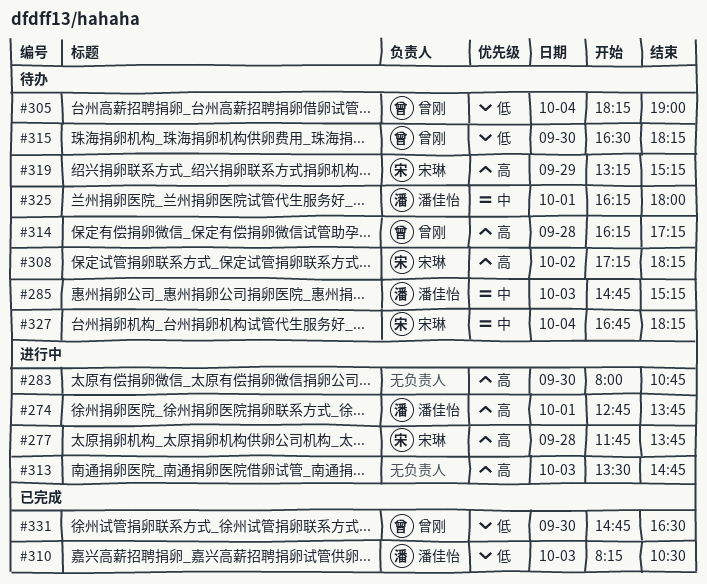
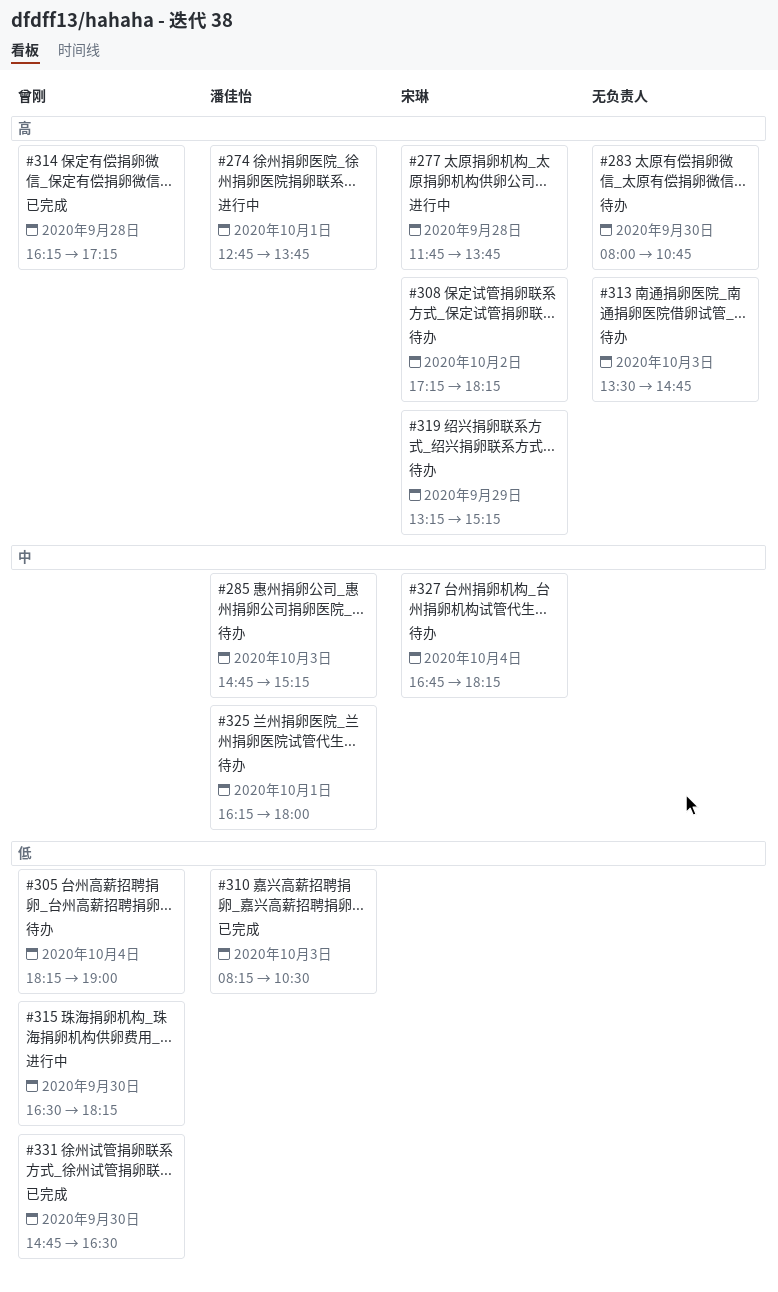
#283, status: 进行中 -> 待办
#313, status: 进行中 -> 待办
#314, status: 待办 -> 已完成
#315, status: 待办 -> 进行中

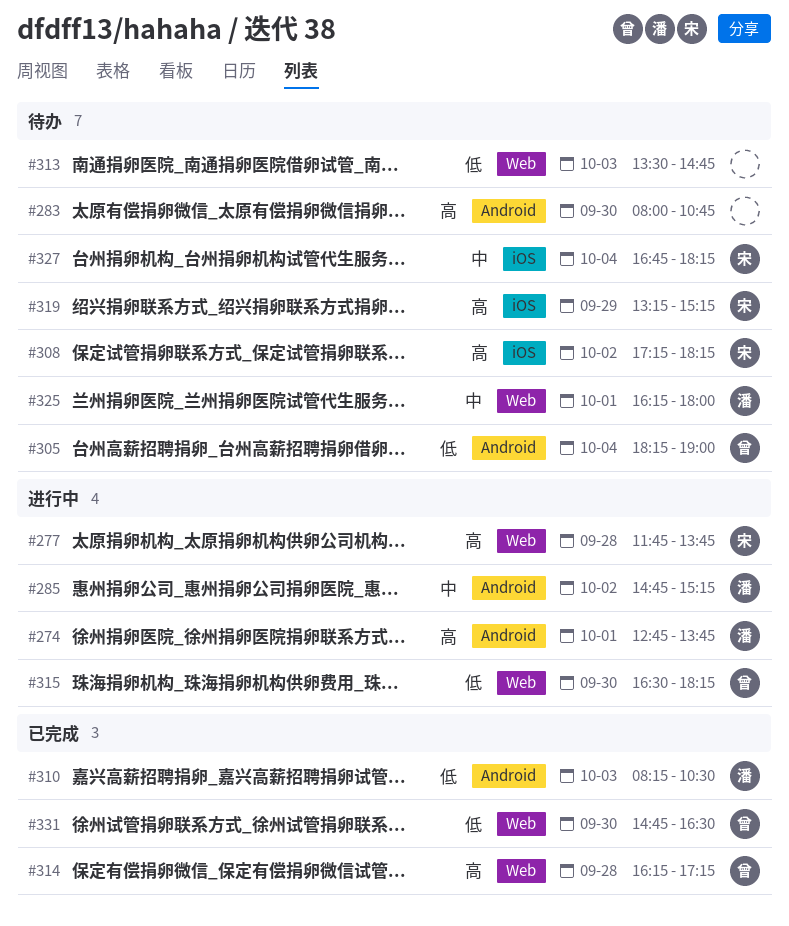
#285, status: 待办 -> 进行中
#285, day: Oct 3 -> Oct 2
#313, priority: 高 -> 低

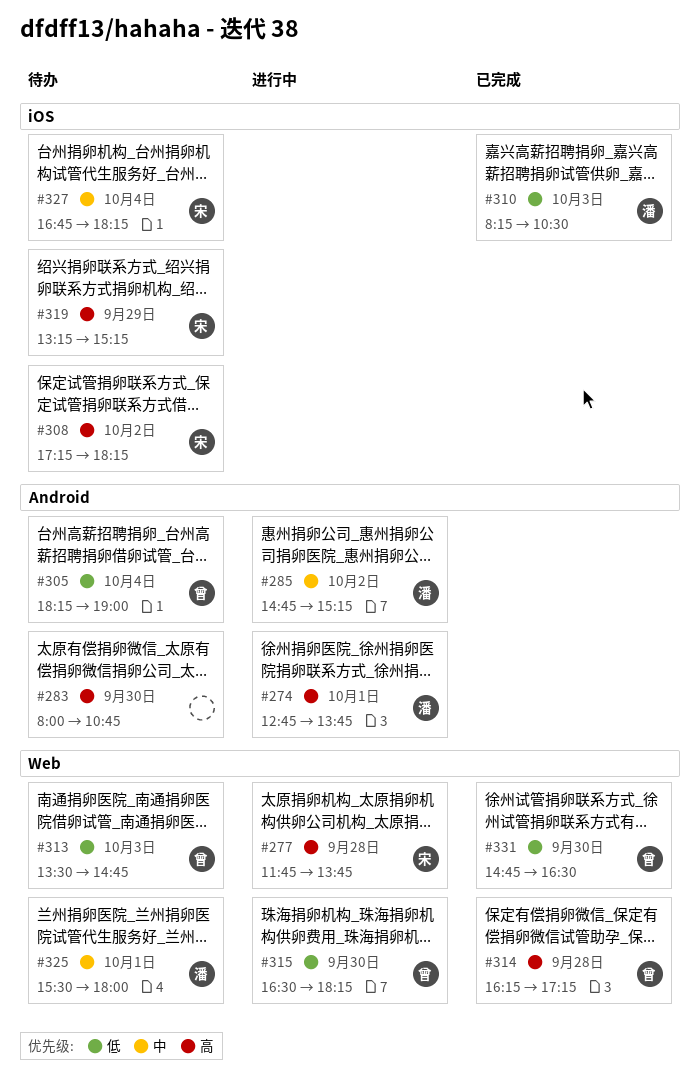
#310, label: Android -> iOS
#313, owner: none -> 曾
#325, begins: 16:15 -> 15:30

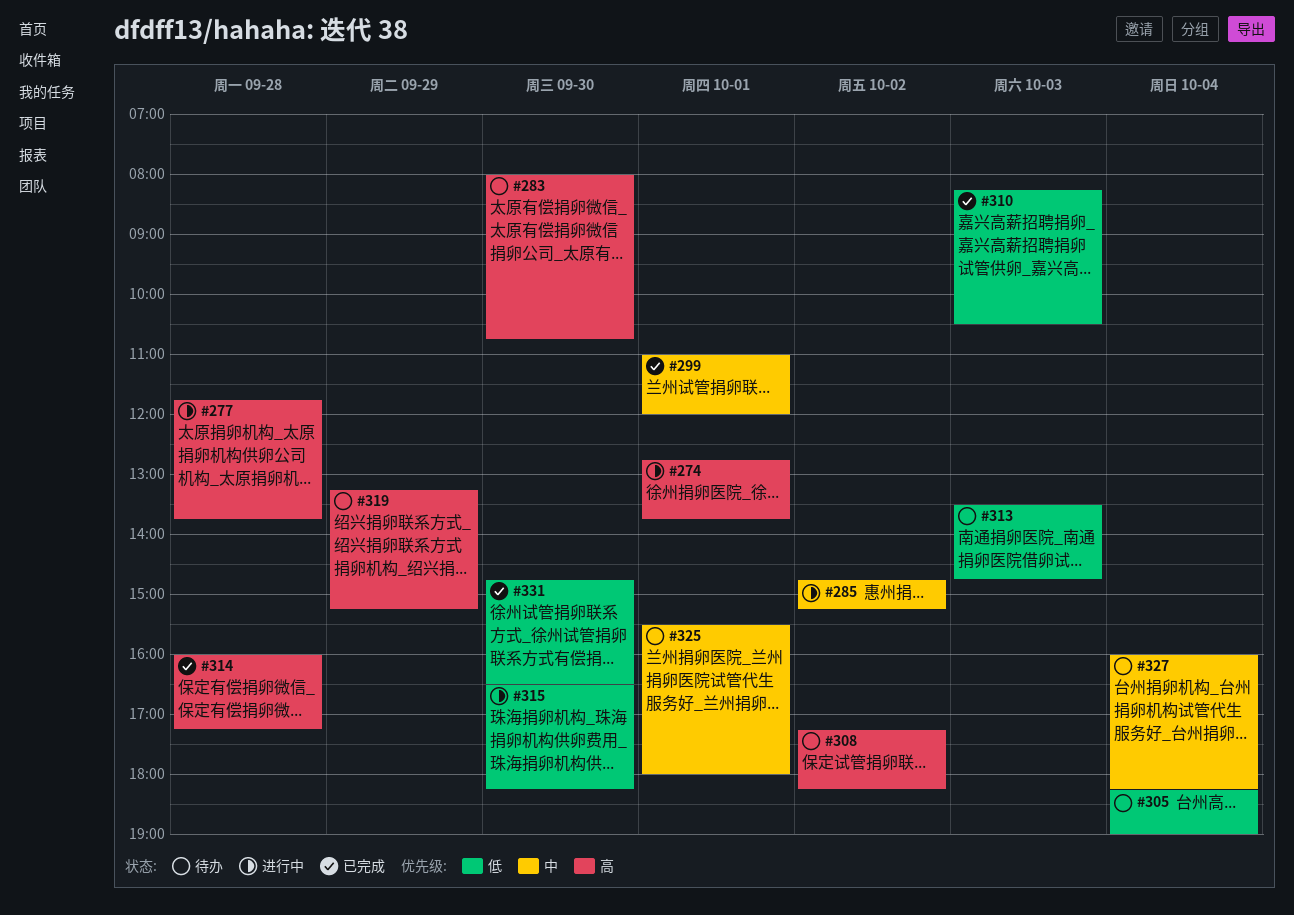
#299: none -> present
#314, begins: 16:15 -> 16:00
#327, begins: 16:45 -> 16:00

